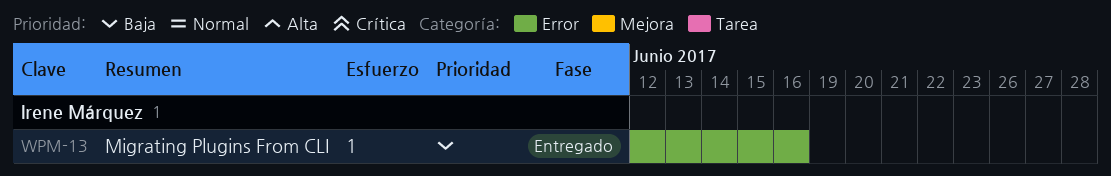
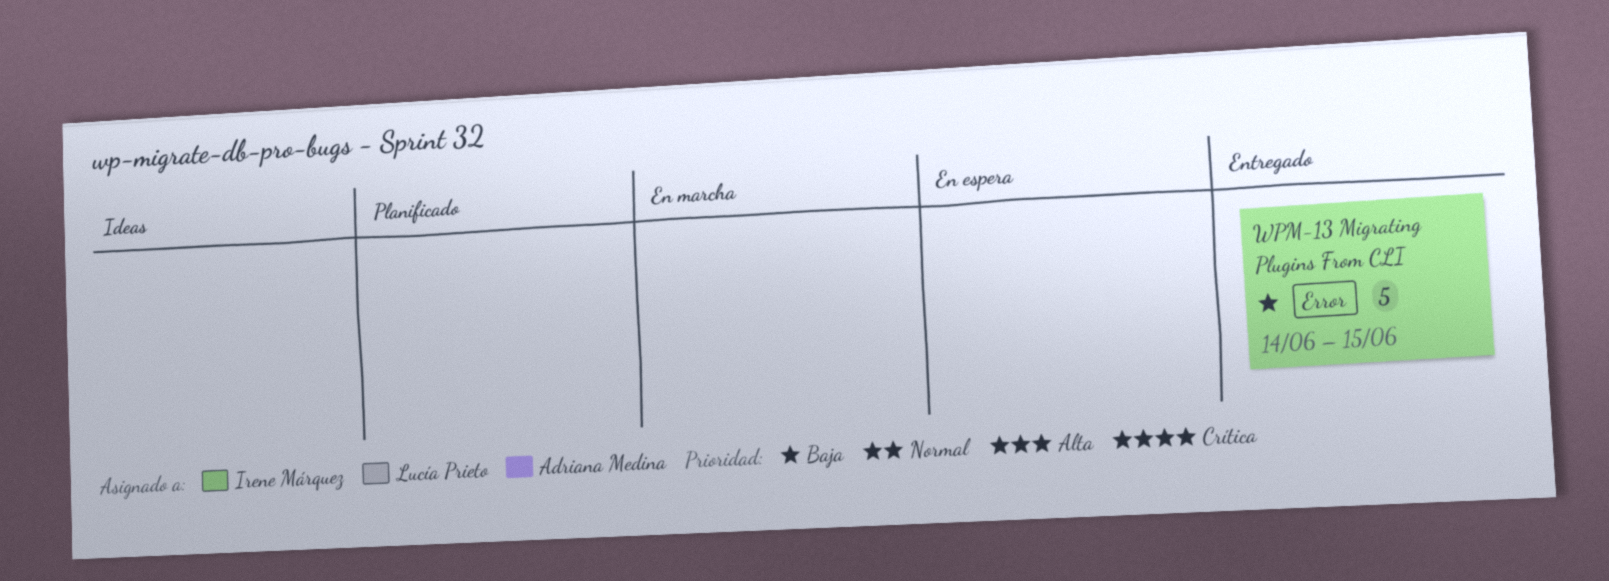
WPM-13, estimate: 1 -> 5
WPM-13, start: Jun 12 -> Jun 14
WPM-13, due: Jun 16 -> Jun 15

